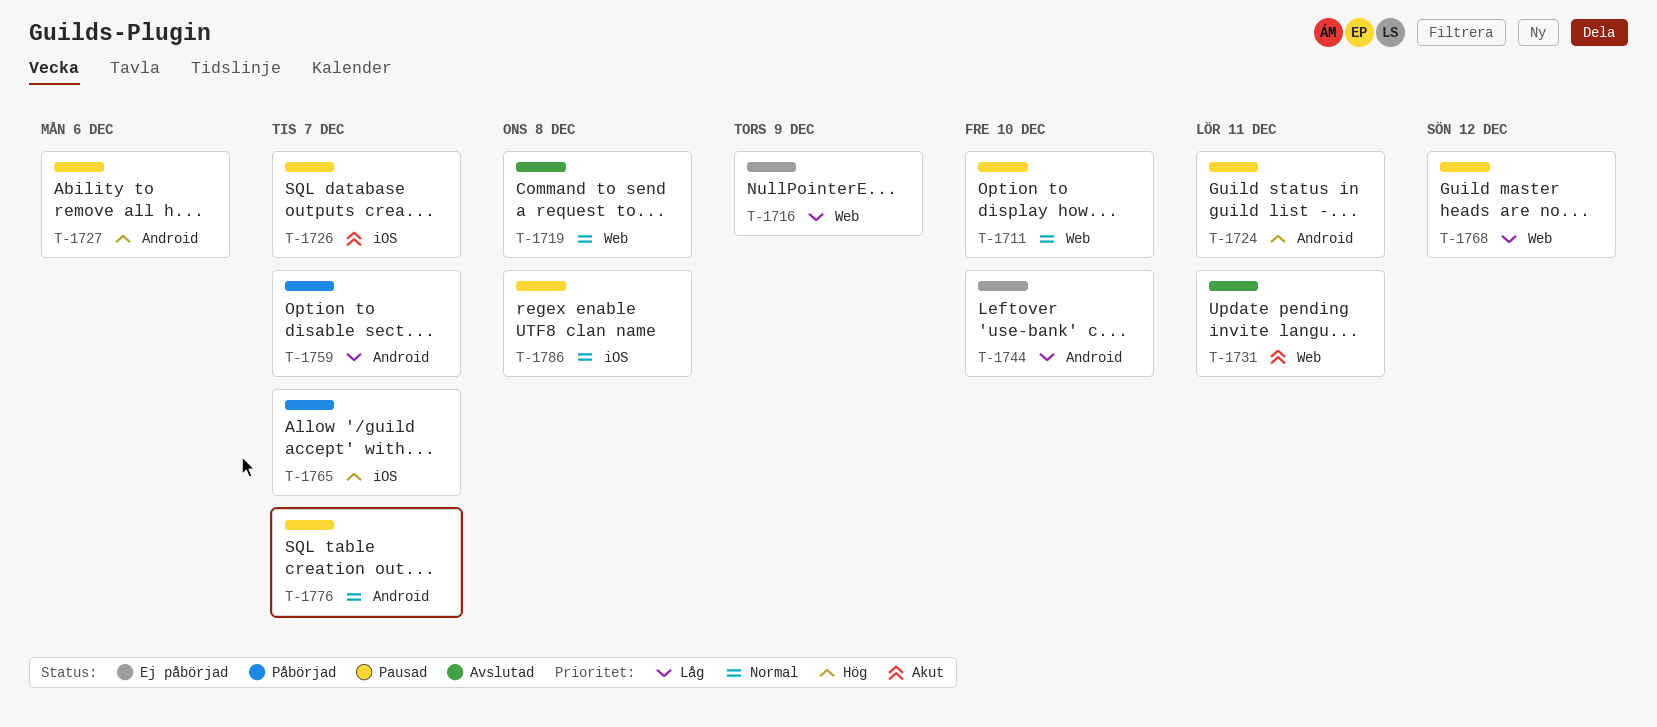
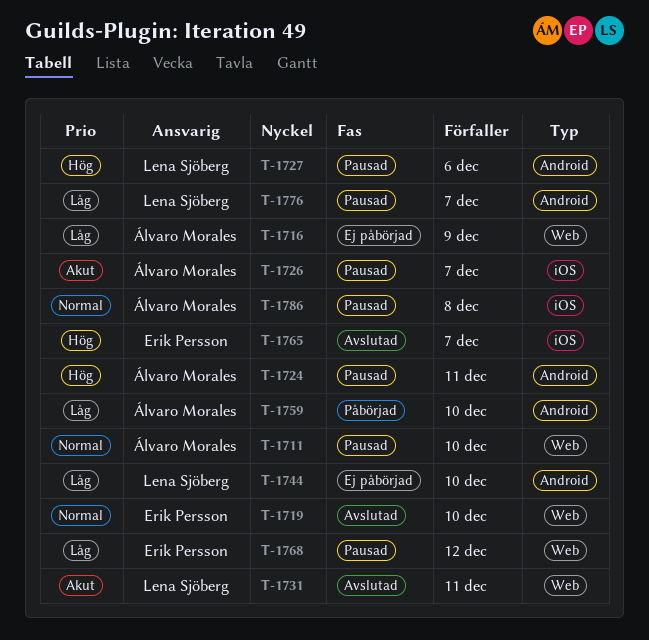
T-1719, due: Dec 8 -> Dec 10
T-1759, due: Dec 7 -> Dec 10
T-1765, status: Påbörjad -> Avslutad
T-1776, priority: Normal -> Låg

